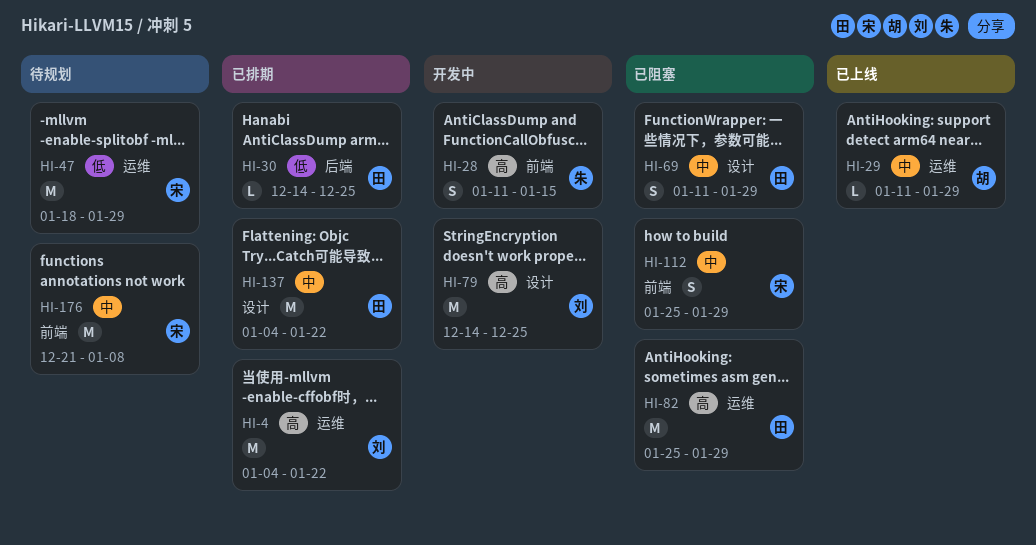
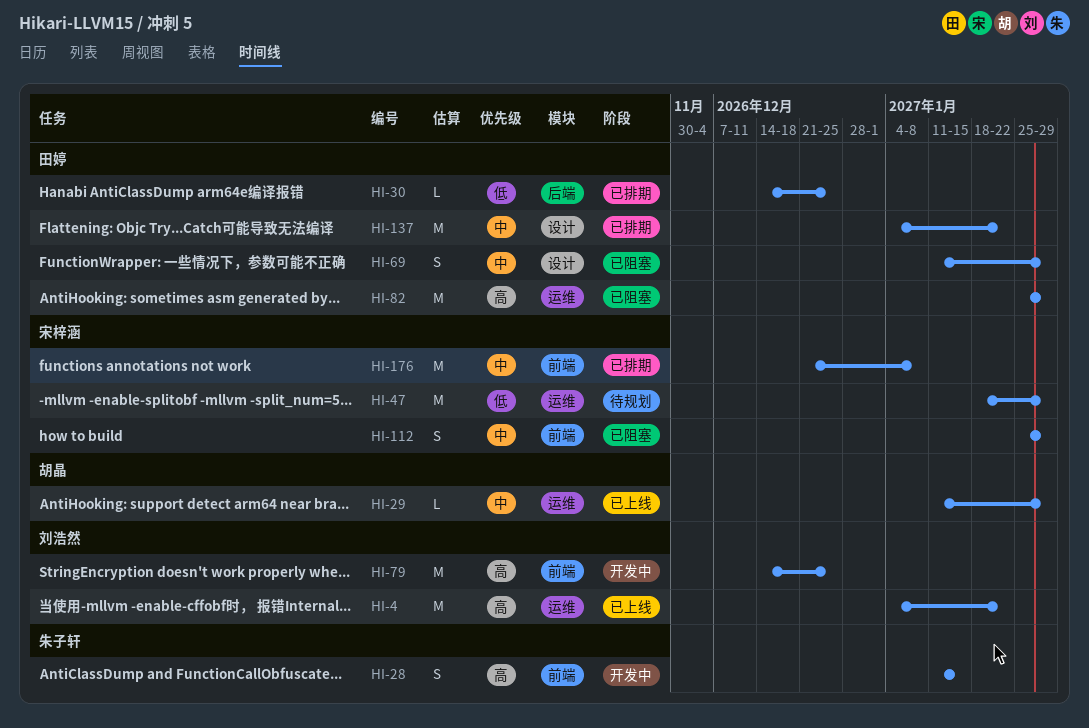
HI-4, status: 已排期 -> 已上线
HI-79, label: 设计 -> 前端
HI-176, status: 待规划 -> 已排期

